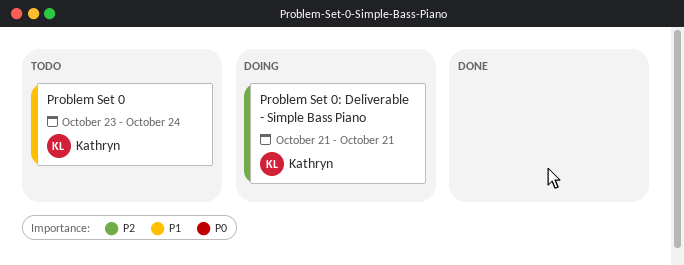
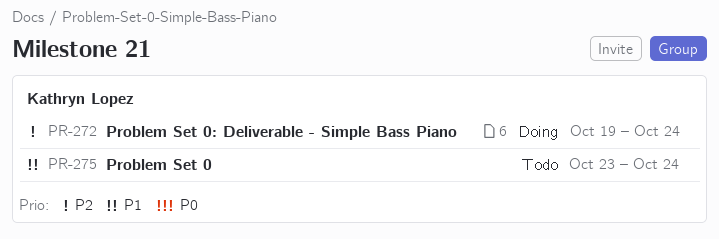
Problem Set 0: Deliverable - Simple Bass Piano, start: Oct 21 -> Oct 19
Problem Set 0: Deliverable - Simple Bass Piano, due: Oct 21 -> Oct 24

